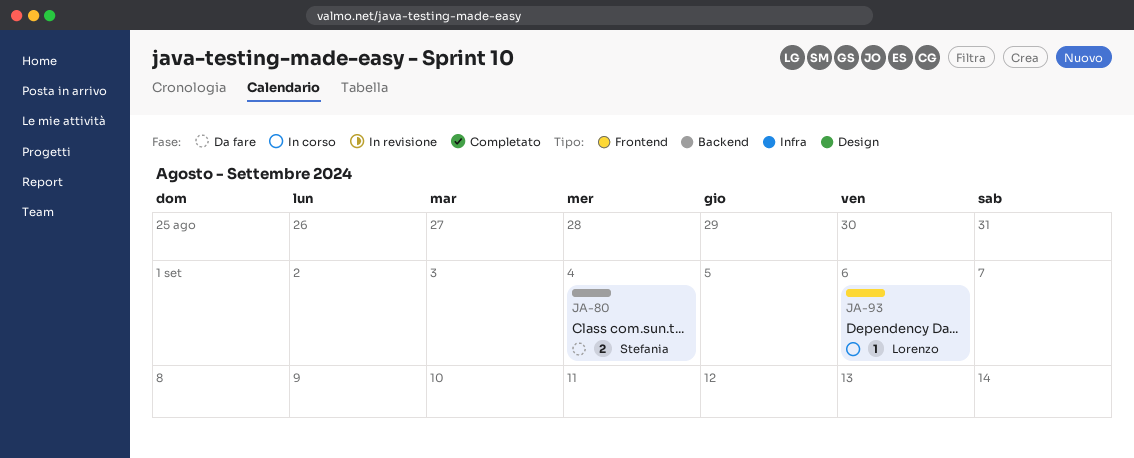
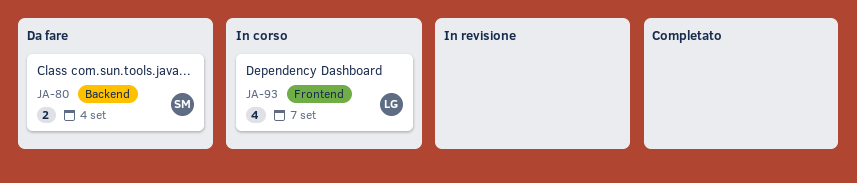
JA-93, estimate: 1 -> 4
JA-93, due: Sep 6 -> Sep 7

